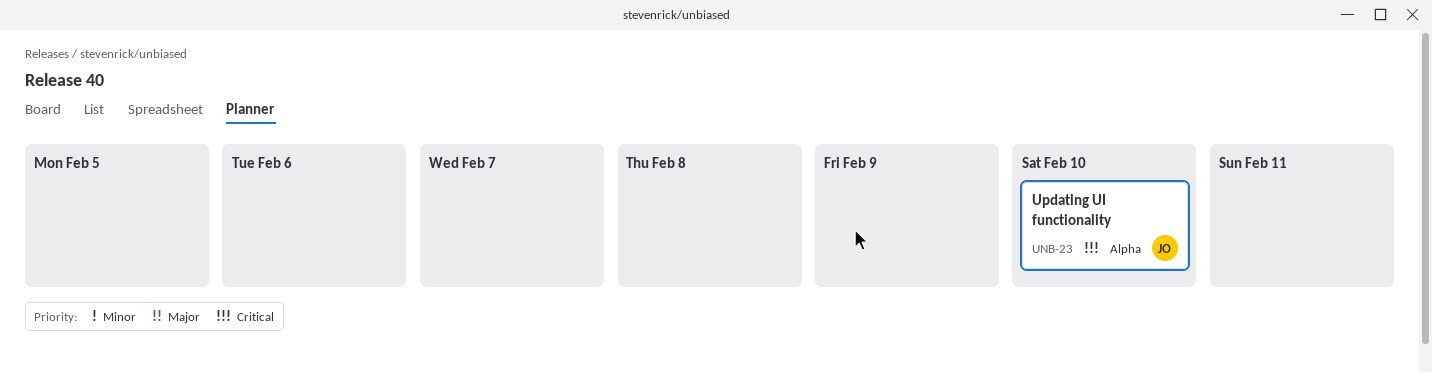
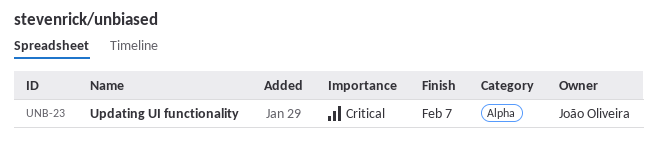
UNB-23, due: Feb 10 -> Feb 7

